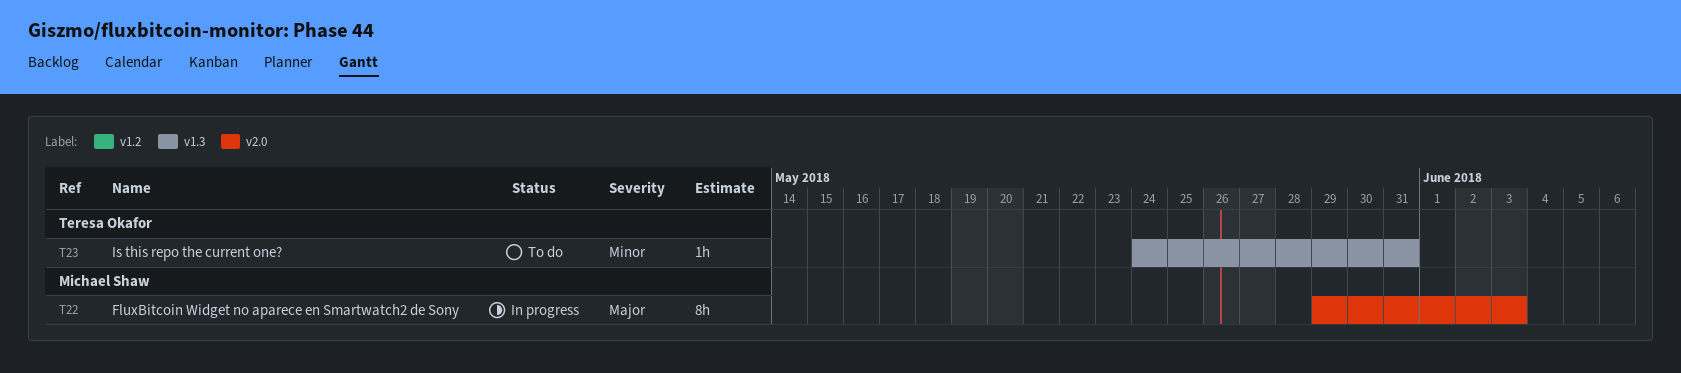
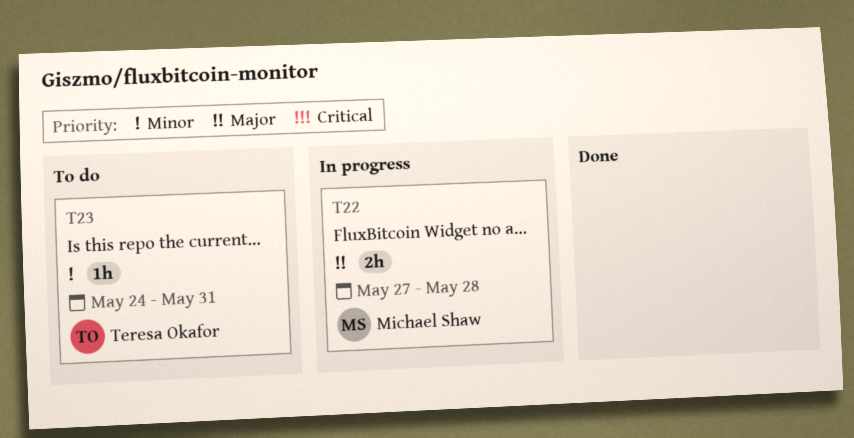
T22, estimate: 8h -> 2h
T22, start: May 29 -> May 27
T22, due: Jun 3 -> May 28

